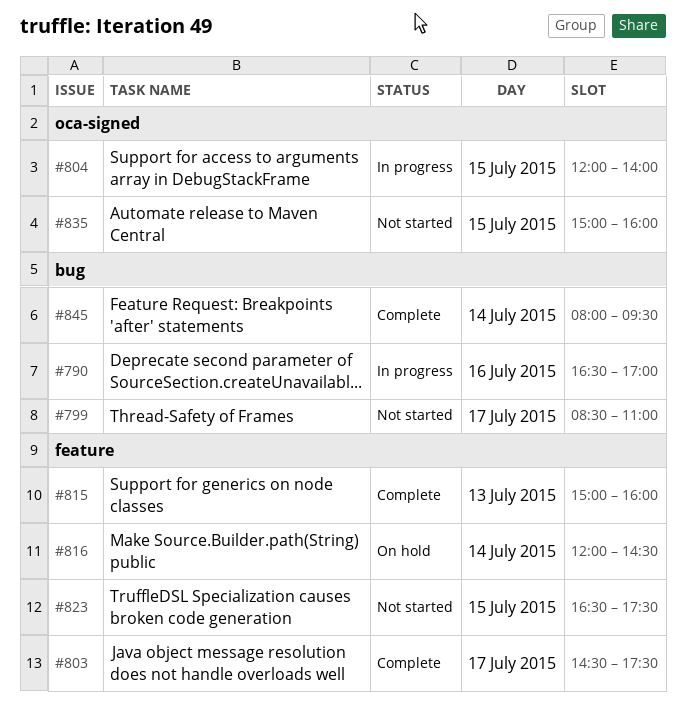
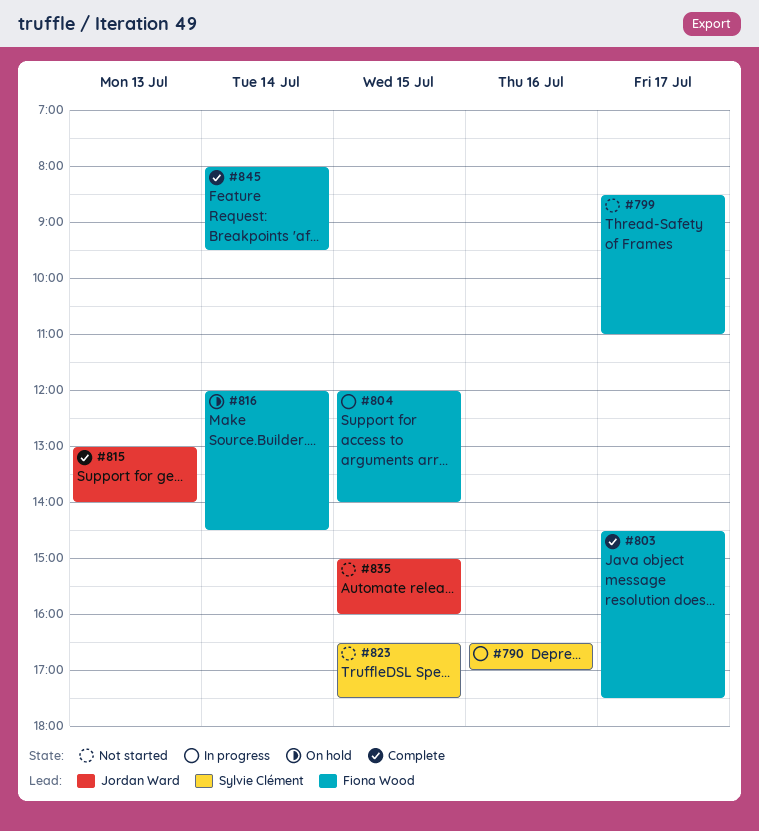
#815, begins: 15:00 -> 13:00
#815, ends: 16:00 -> 14:00

